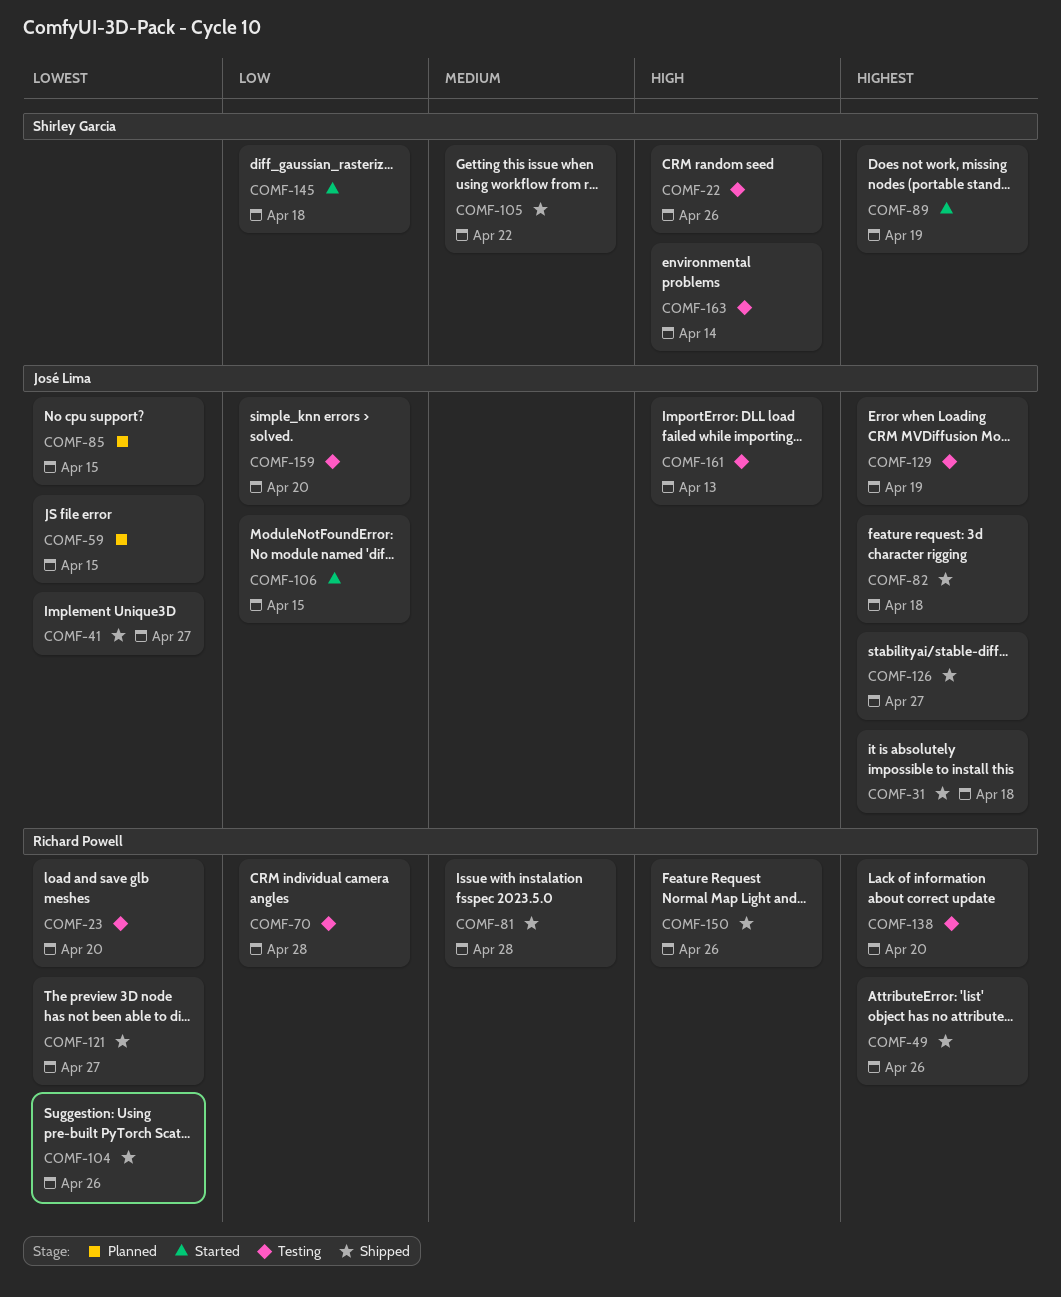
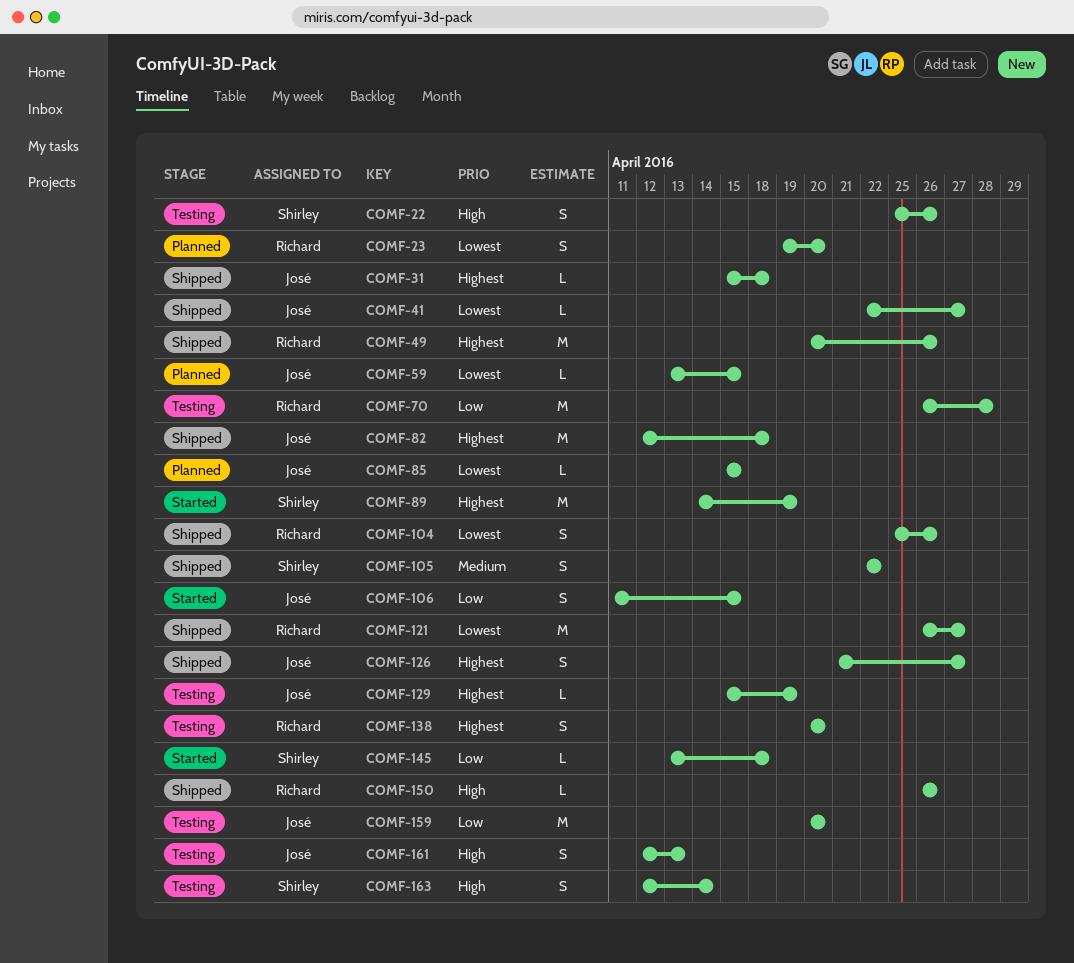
COMF-23, status: Testing -> Planned
COMF-81: present -> none

